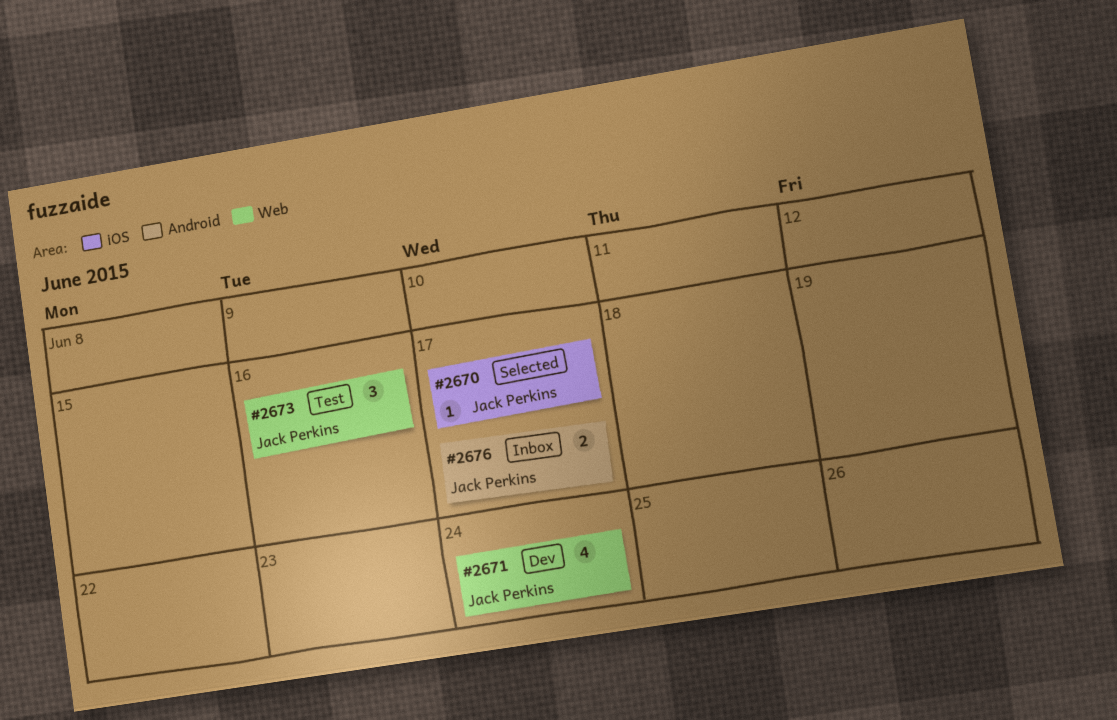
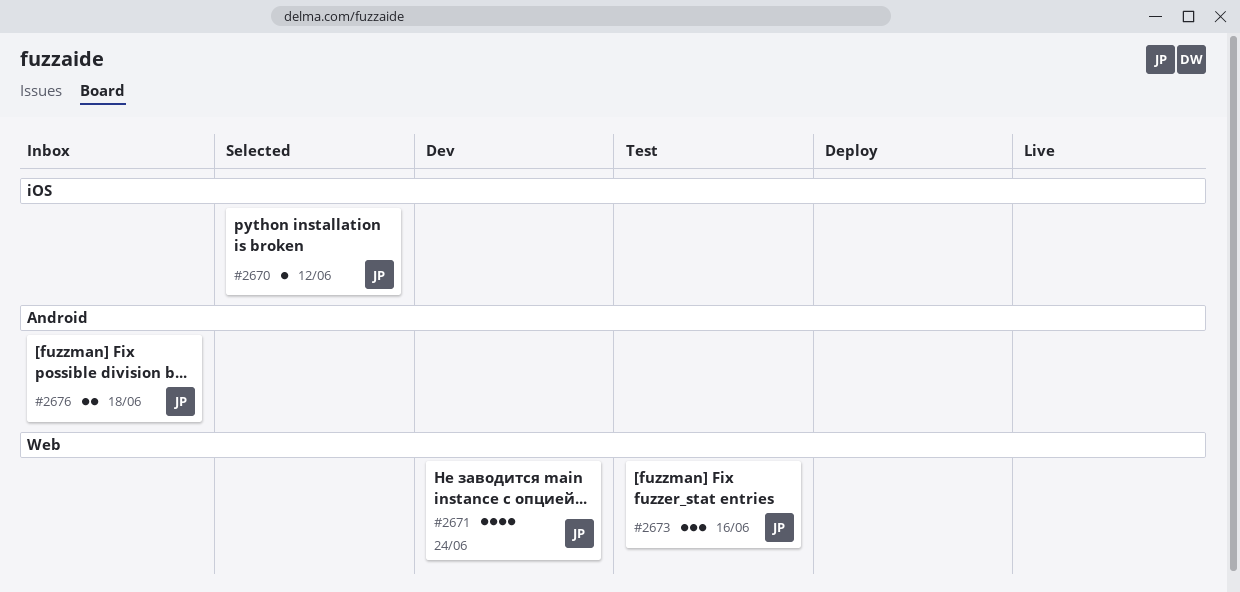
#2670, due: Jun 17 -> Jun 12
#2676, due: Jun 17 -> Jun 18

